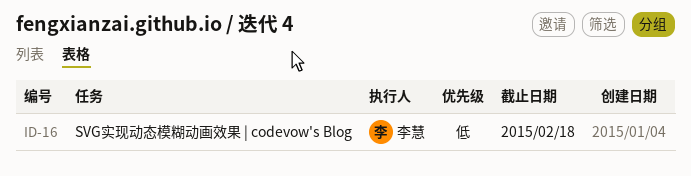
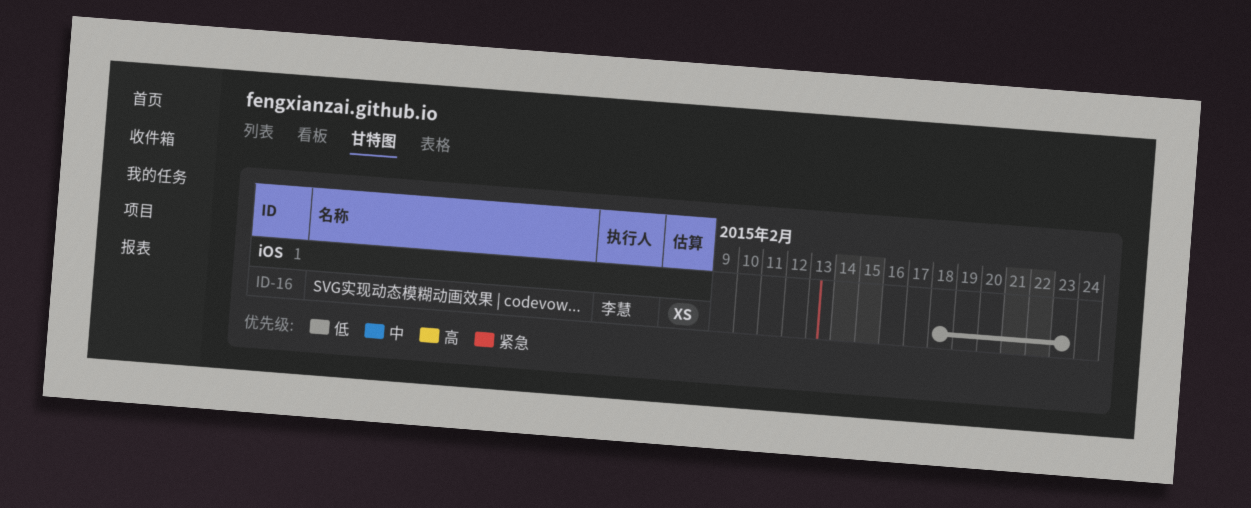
ID-16, due: Feb 18 -> Feb 23

